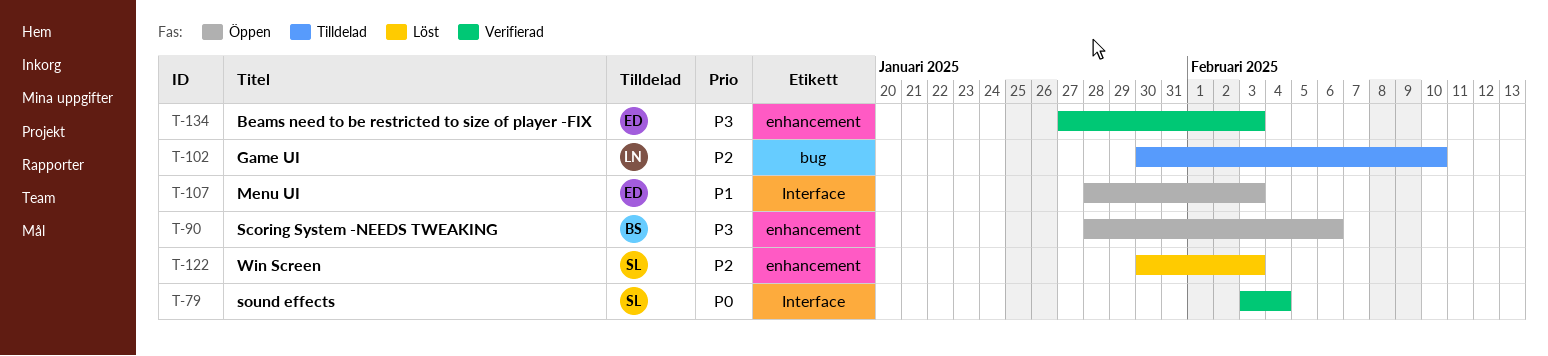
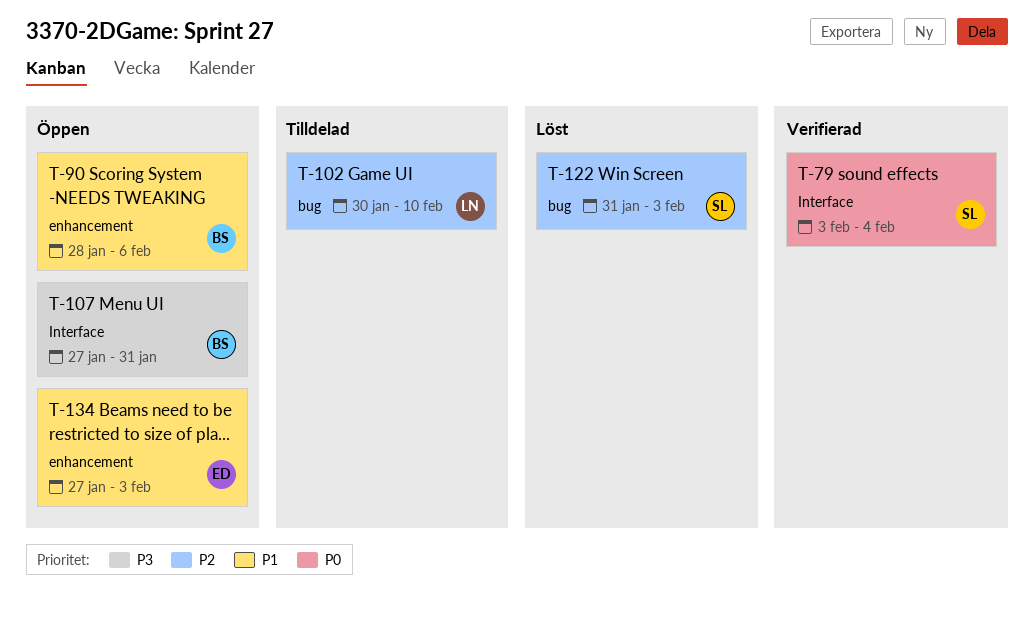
T-90, priority: P3 -> P1
T-107, owner: ED -> BS
T-107, priority: P1 -> P3
T-107, start: Jan 28 -> Jan 27
T-107, due: Feb 3 -> Jan 31
T-122, label: enhancement -> bug
T-122, start: Jan 30 -> Jan 31
T-134, status: Verifierad -> Öppen
T-134, priority: P3 -> P1

